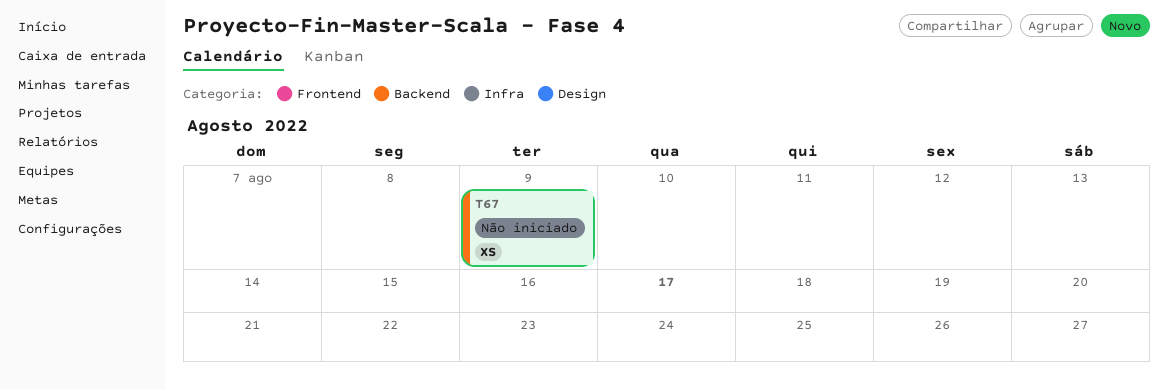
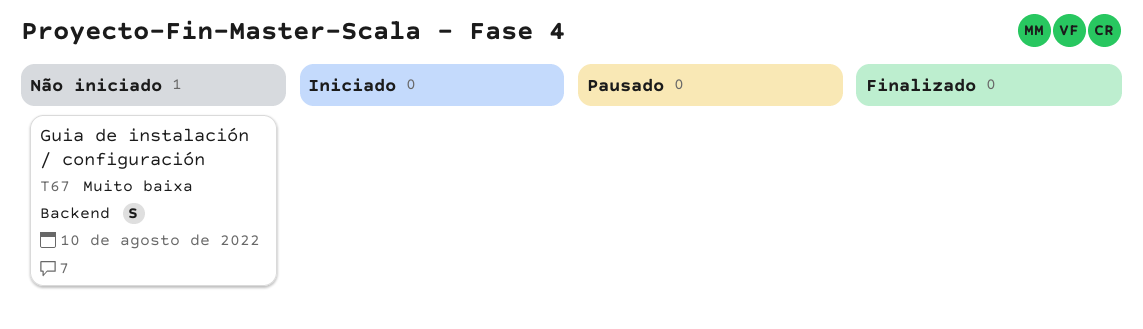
T67, estimate: XS -> S
T67, due: Aug 9 -> Aug 10

